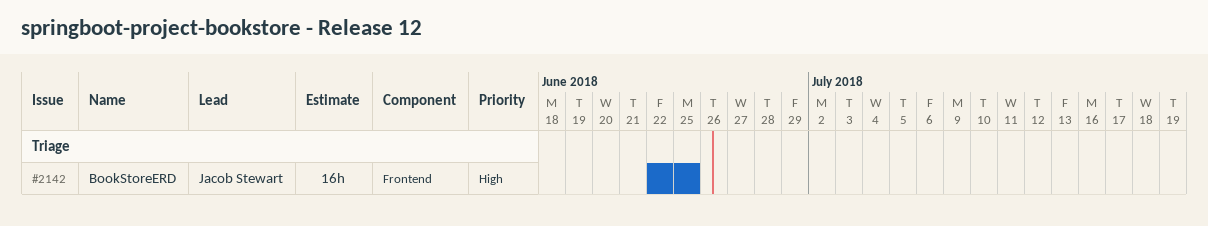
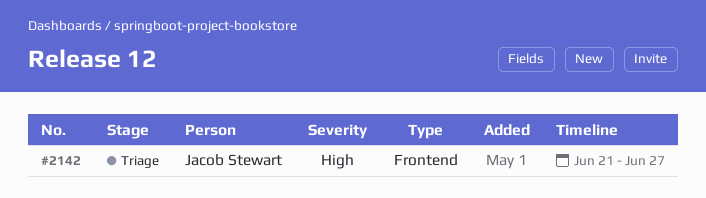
#2142, start: Jun 22 -> Jun 21
#2142, due: Jun 25 -> Jun 27

